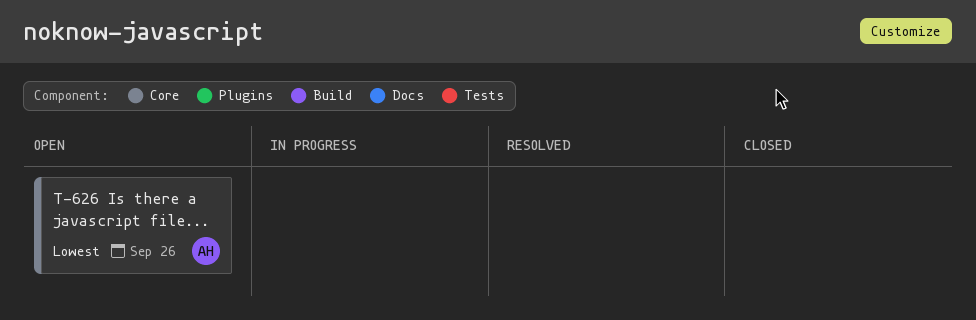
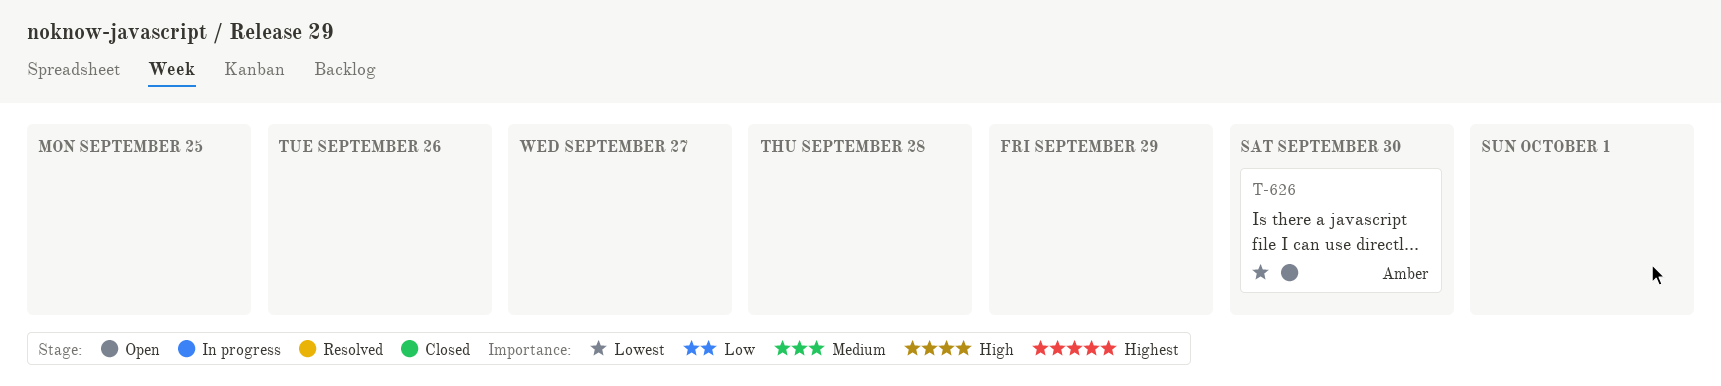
T-626, due: Sep 26 -> Sep 30

